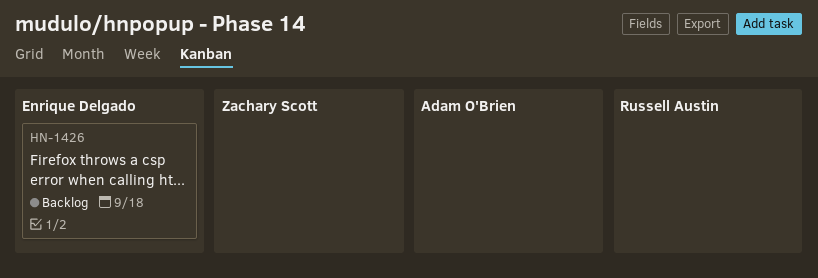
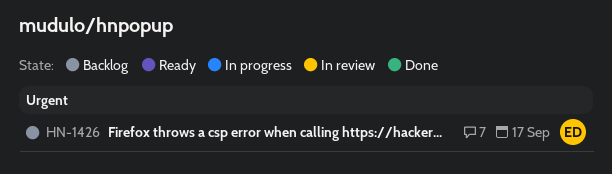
HN-1426, due: Sep 18 -> Sep 17

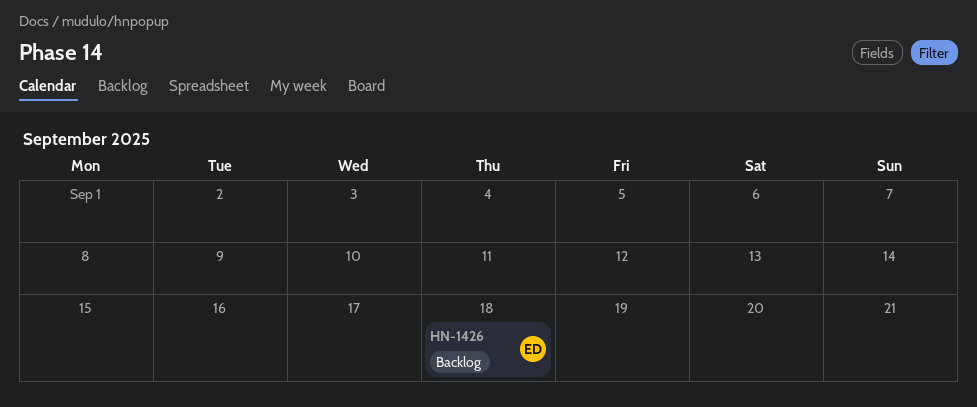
HN-1426, due: Sep 17 -> Sep 18

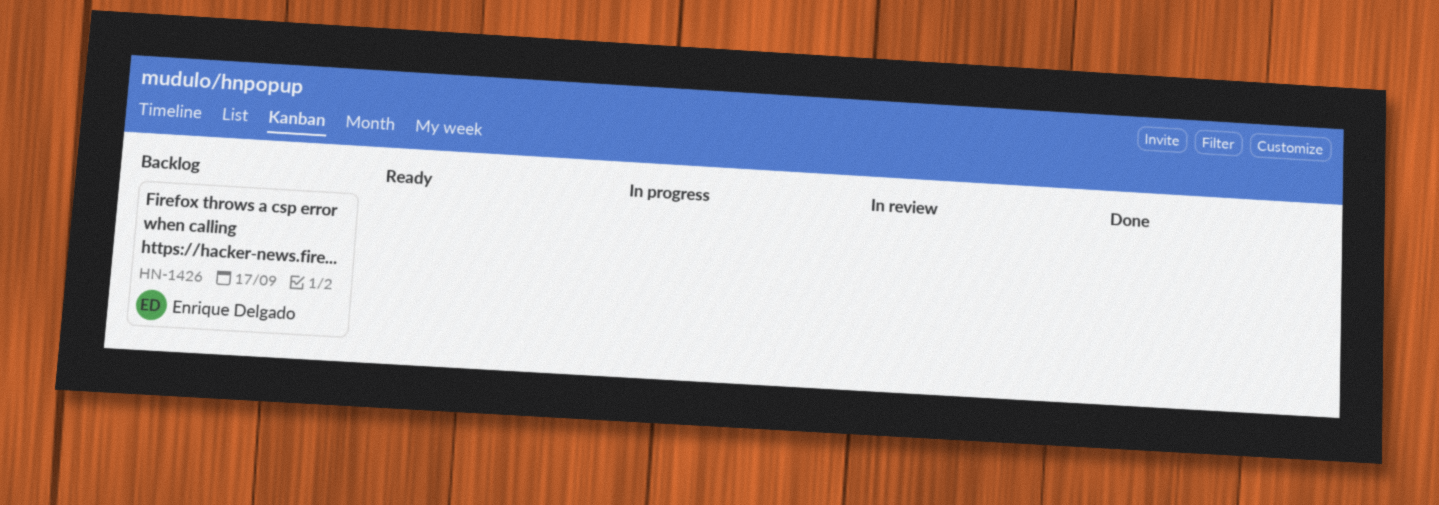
HN-1426, due: Sep 18 -> Sep 17

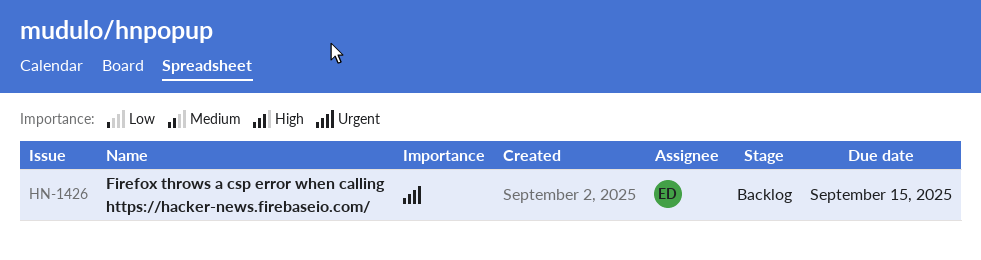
HN-1426, due: Sep 17 -> Sep 15

